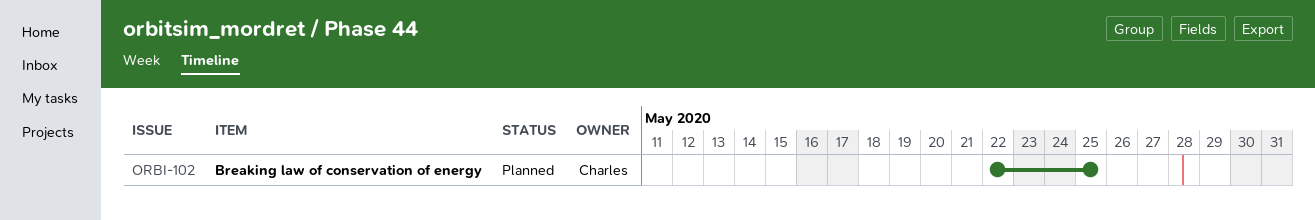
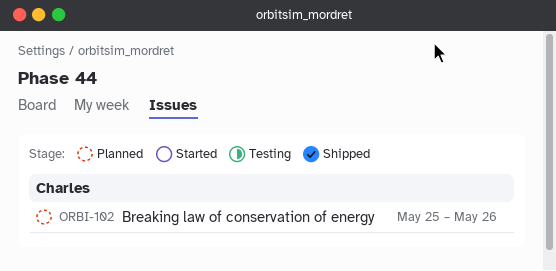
ORBI-102, start: May 22 -> May 25
ORBI-102, due: May 25 -> May 26

